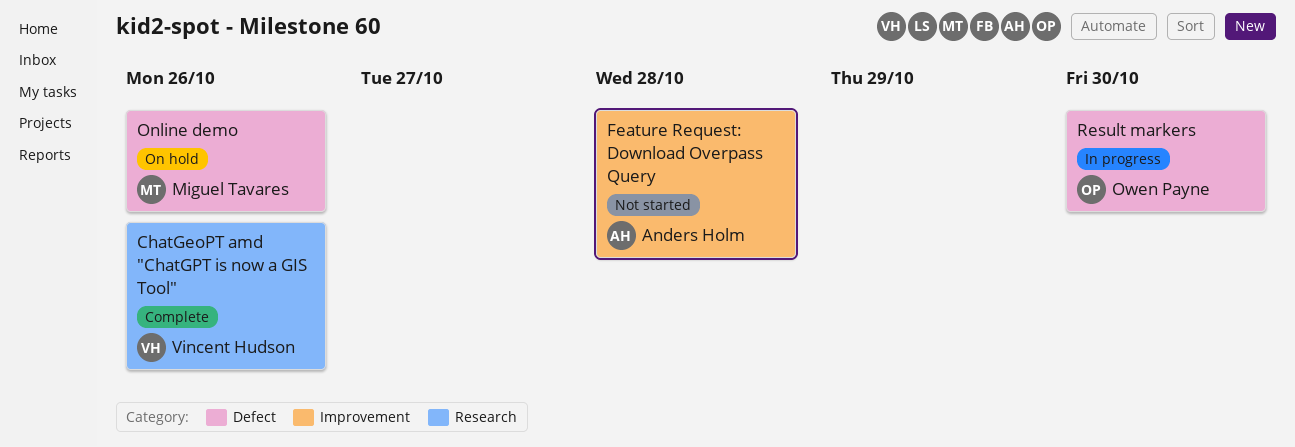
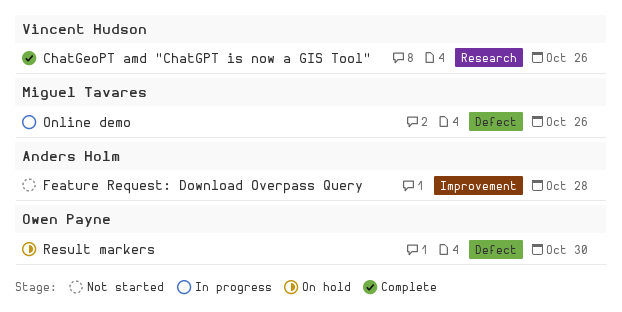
Online demo, status: On hold -> In progress
Result markers, status: In progress -> On hold

